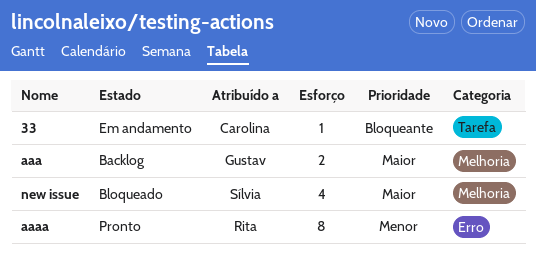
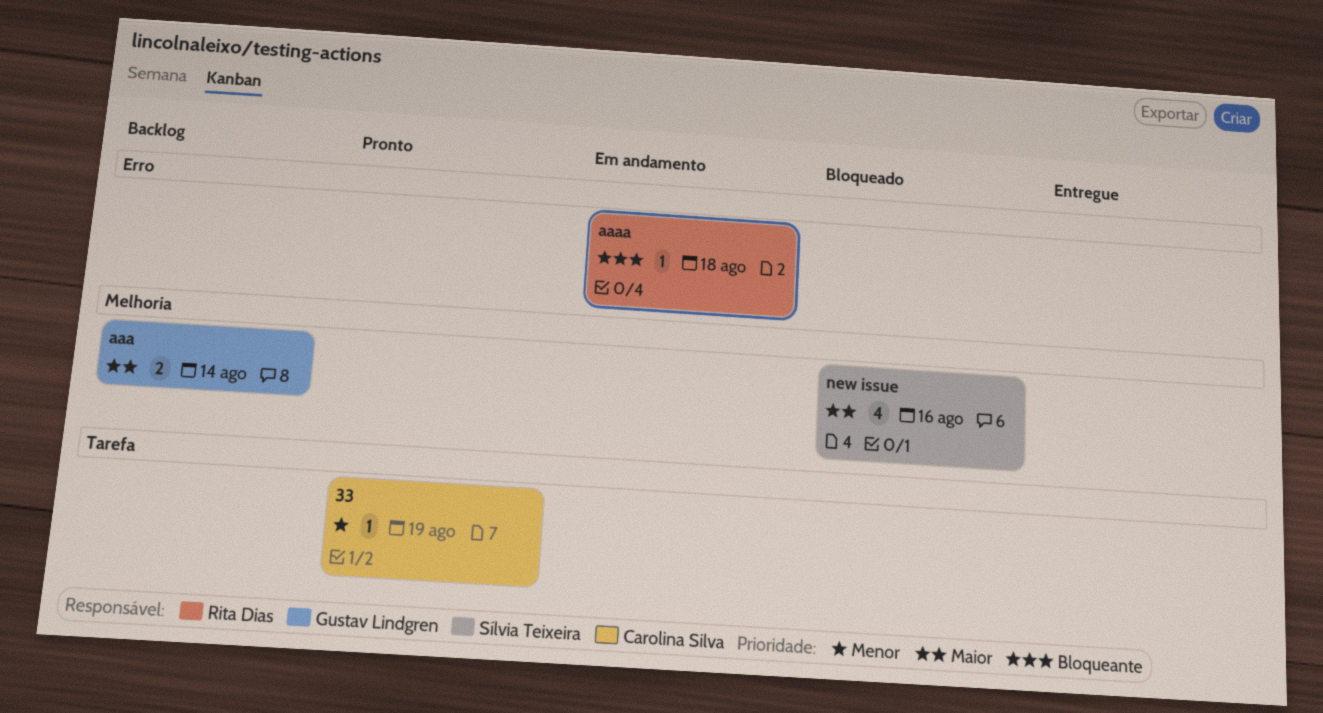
33, status: Em andamento -> Pronto
33, priority: Bloqueante -> Menor
aaaa, status: Pronto -> Em andamento
aaaa, priority: Menor -> Bloqueante
aaaa, estimate: 8 -> 1

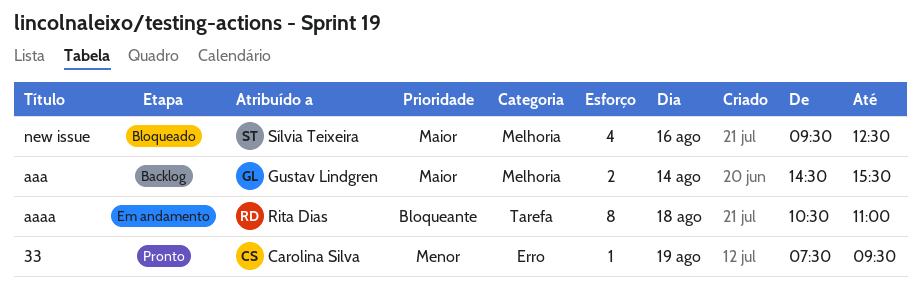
33, label: Tarefa -> Erro
aaaa, label: Erro -> Tarefa
aaaa, estimate: 1 -> 8

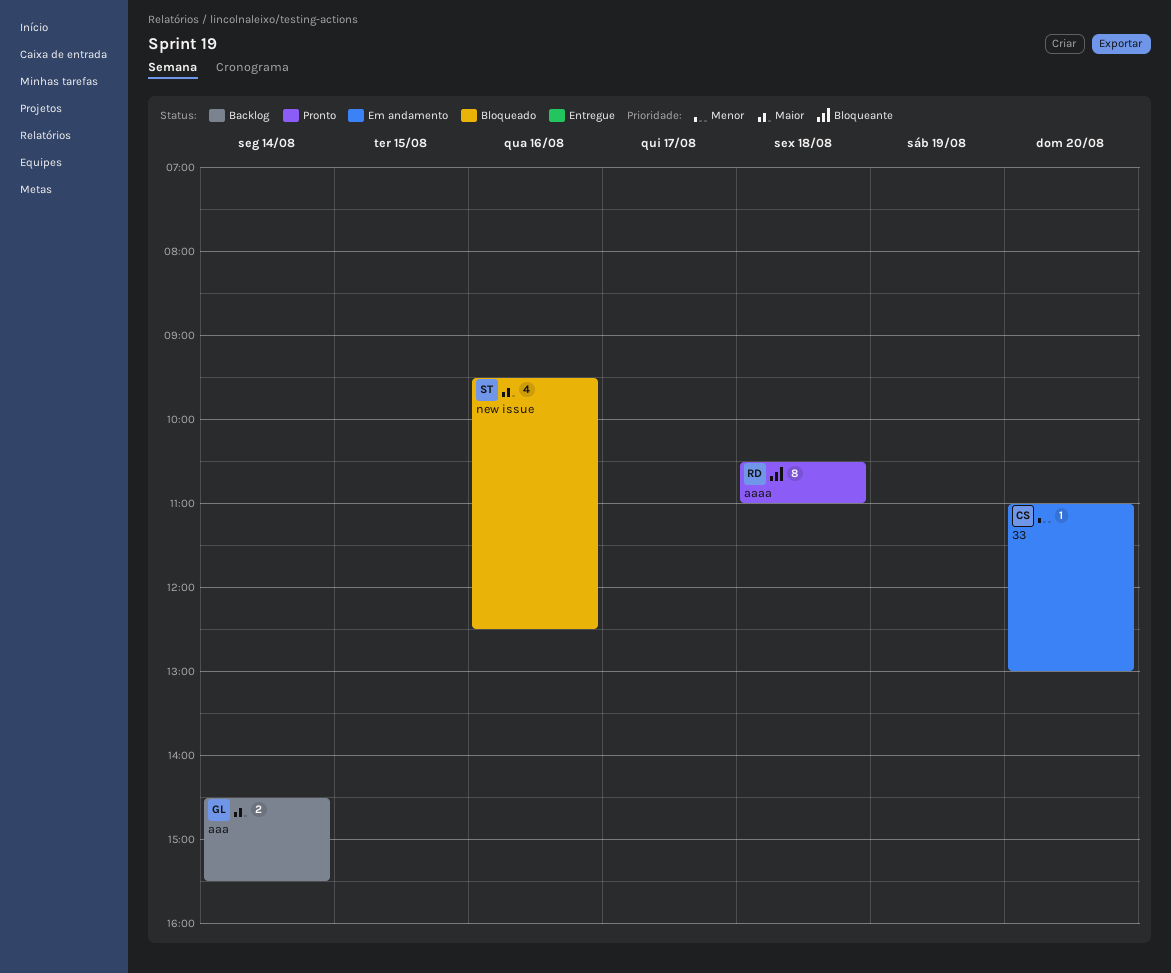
33, status: Pronto -> Em andamento
33, day: Aug 19 -> Aug 20
33, begins: 07:30 -> 11:00
33, ends: 09:30 -> 13:00
aaaa, status: Em andamento -> Pronto

